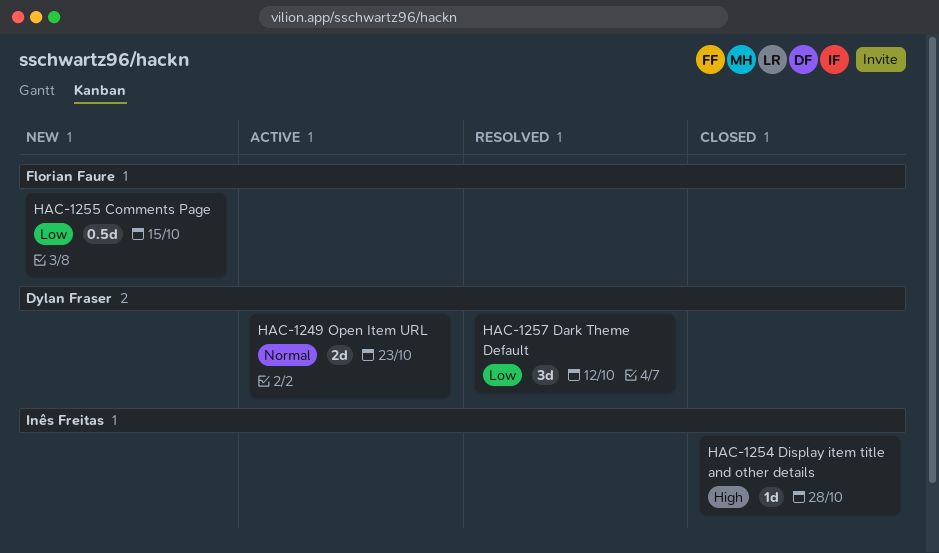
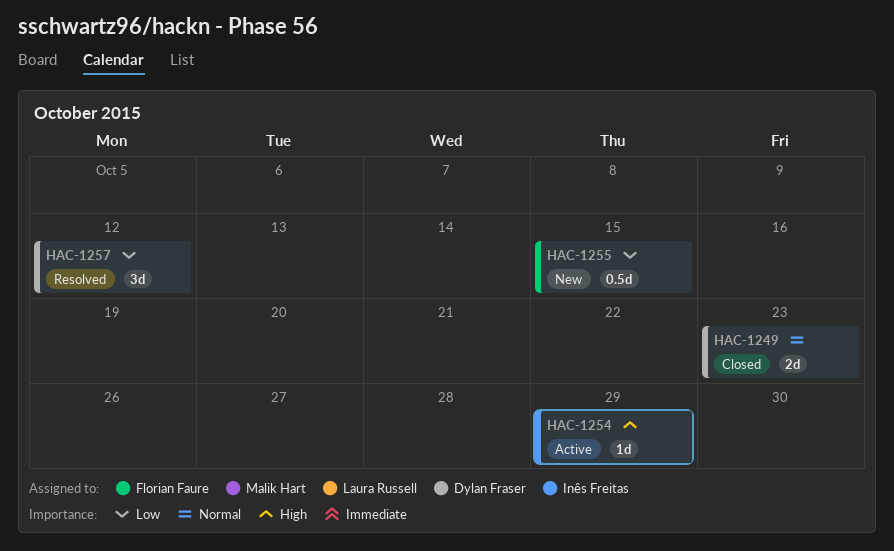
HAC-1249, status: Active -> Closed
HAC-1254, status: Closed -> Active
HAC-1254, due: Oct 28 -> Oct 29

